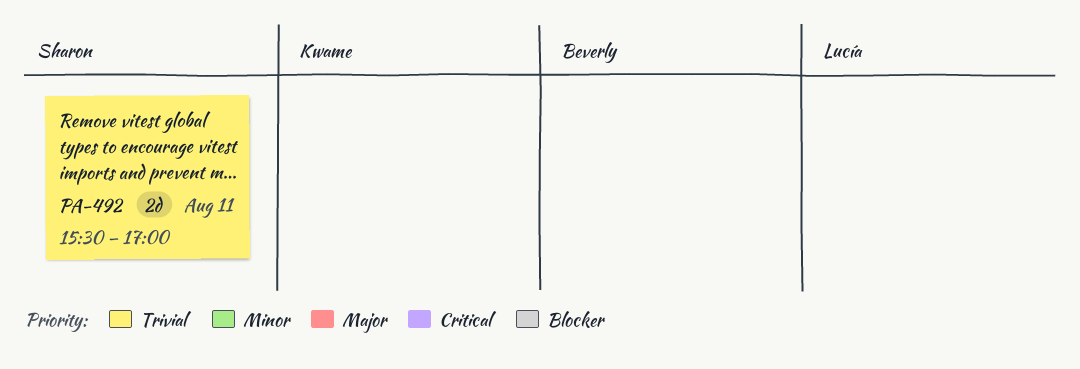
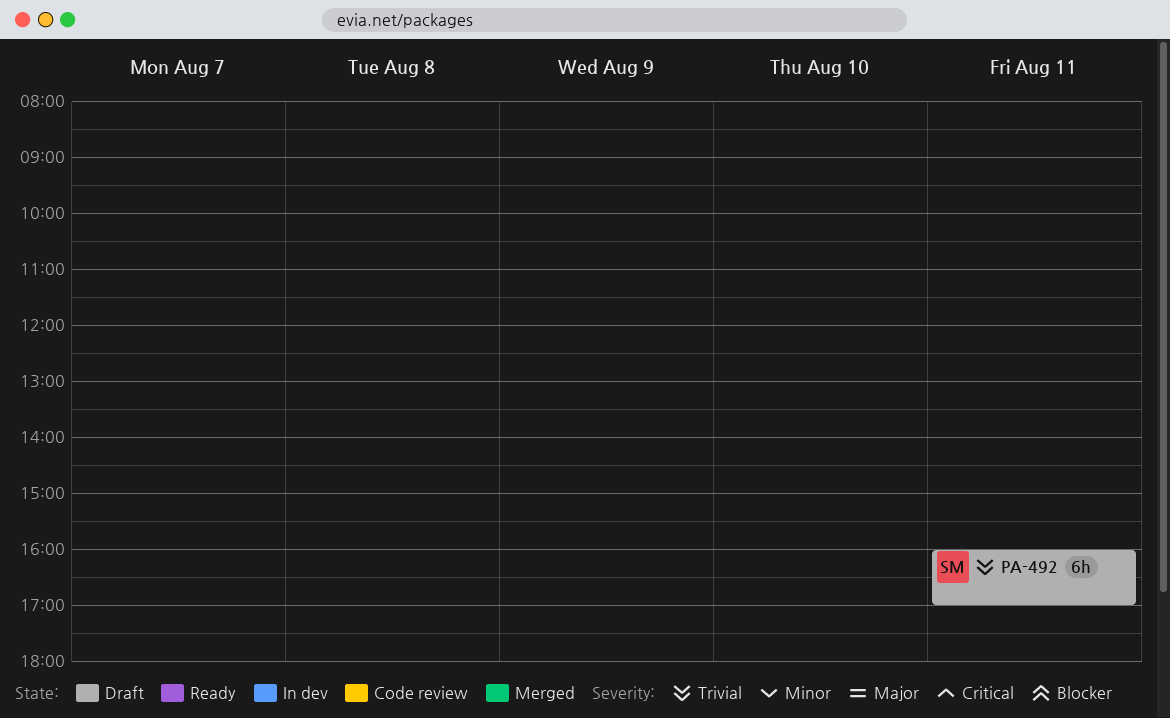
PA-492, estimate: 2d -> 6h
PA-492, begins: 15:30 -> 16:00

